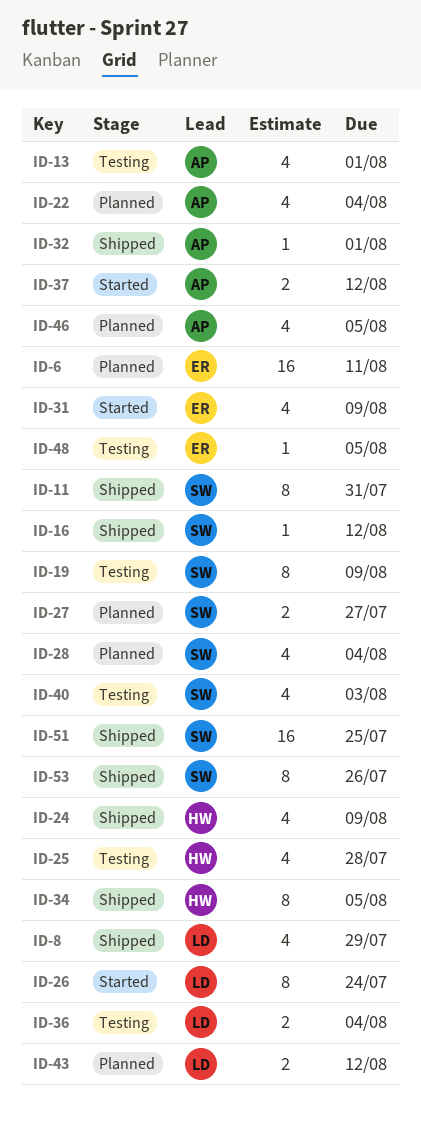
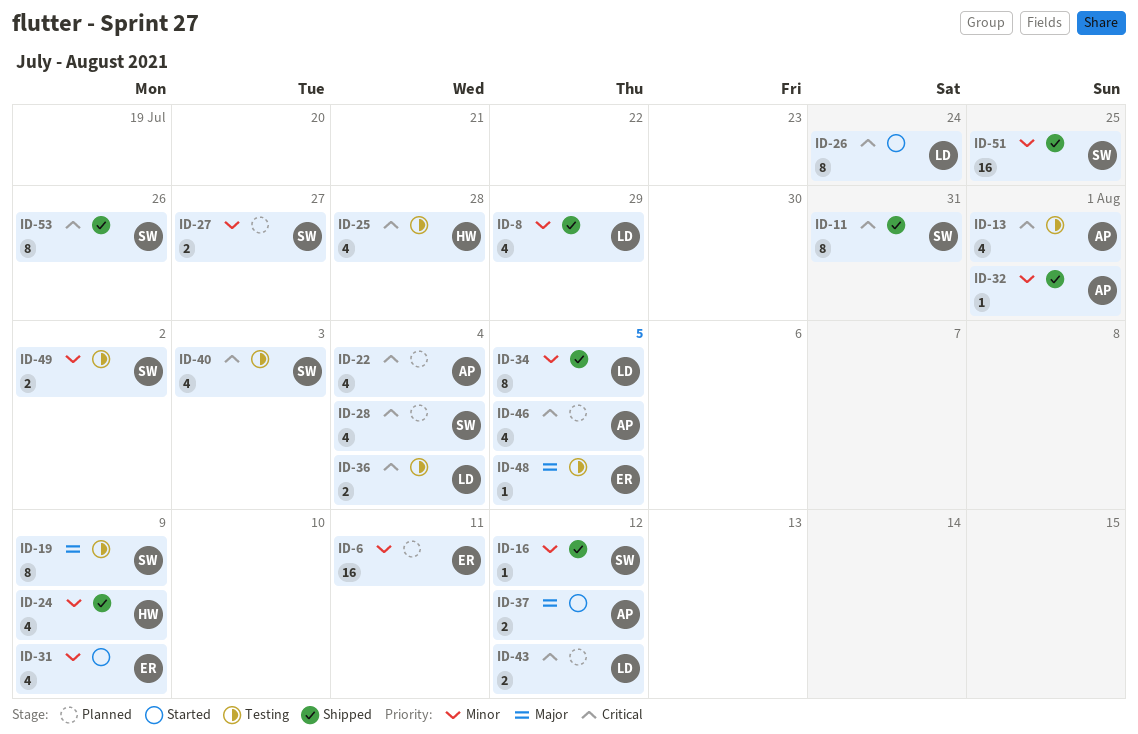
ID-34, owner: HW -> LD
ID-49: none -> present

